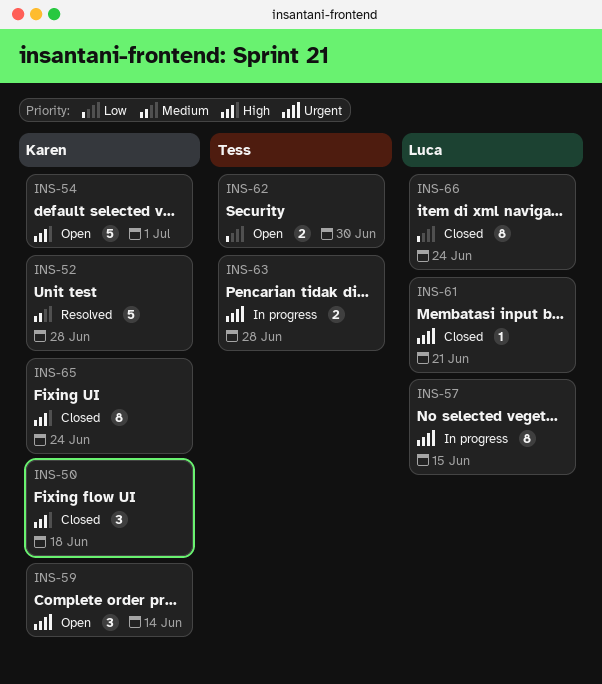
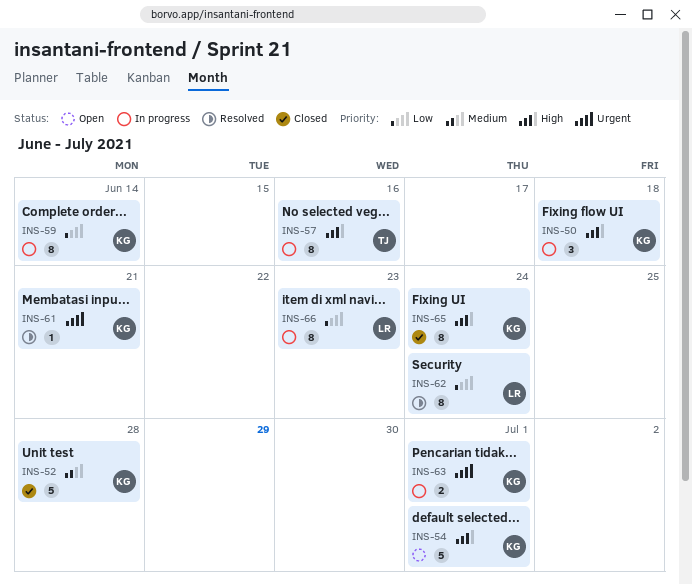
INS-50, status: Closed -> In progress
INS-52, status: Resolved -> Closed
INS-57, owner: Luca -> Tess
INS-57, priority: Urgent -> High
INS-57, due: Jun 15 -> Jun 16
INS-59, status: Open -> In progress
INS-59, priority: Urgent -> Low
INS-59, estimate: 3 -> 8
INS-61, status: Closed -> Resolved
INS-61, owner: Luca -> Karen
INS-62, status: Open -> Resolved
INS-62, owner: Tess -> Luca
INS-62, estimate: 2 -> 8
INS-62, due: Jun 30 -> Jun 24
INS-63, owner: Tess -> Karen
INS-63, due: Jun 28 -> Jul 1
INS-66, status: Closed -> In progress
INS-66, due: Jun 24 -> Jun 23

